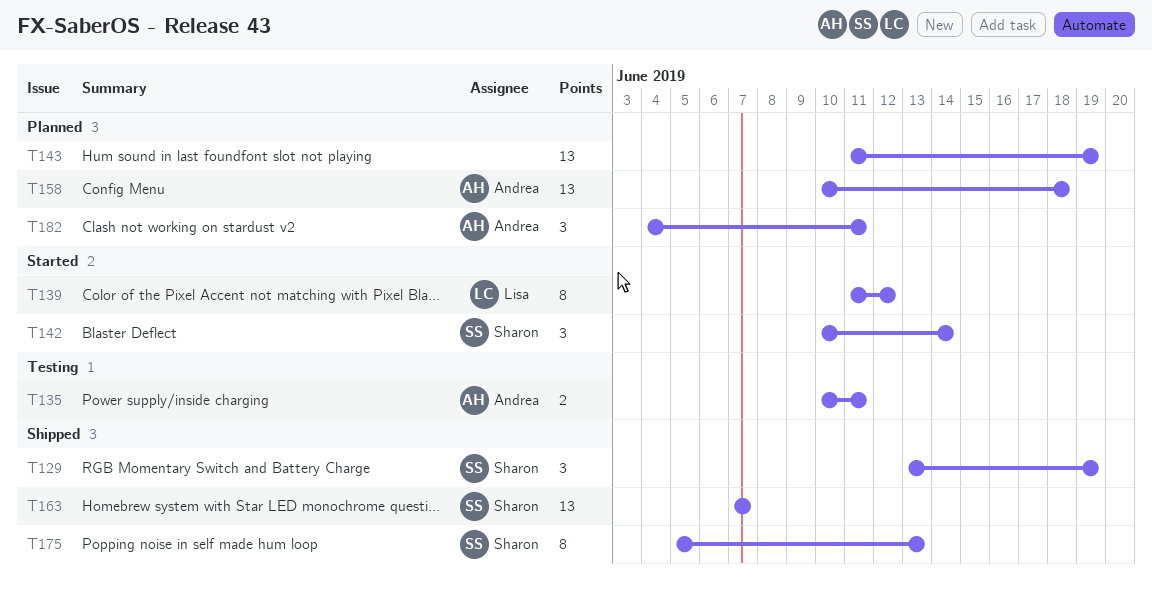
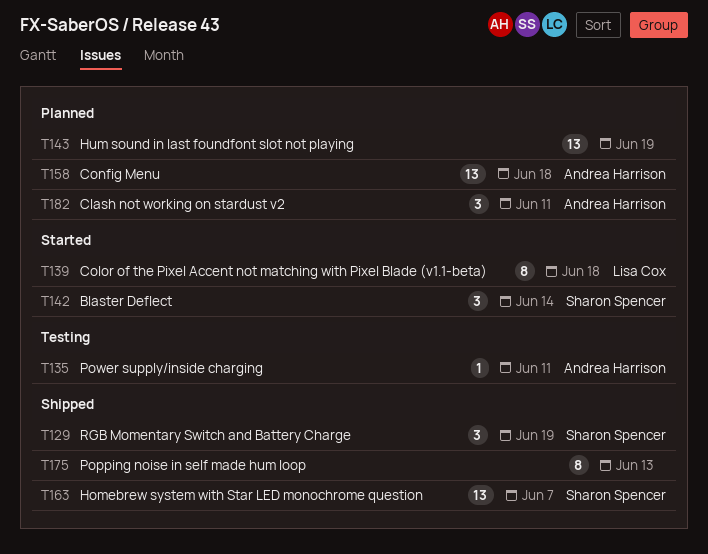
T135, estimate: 2 -> 1
T139, due: Jun 12 -> Jun 18
T175, owner: Sharon Spencer -> none

